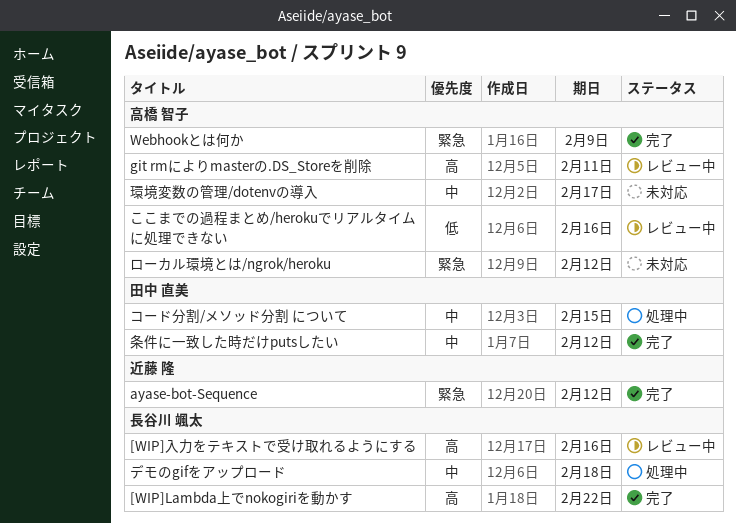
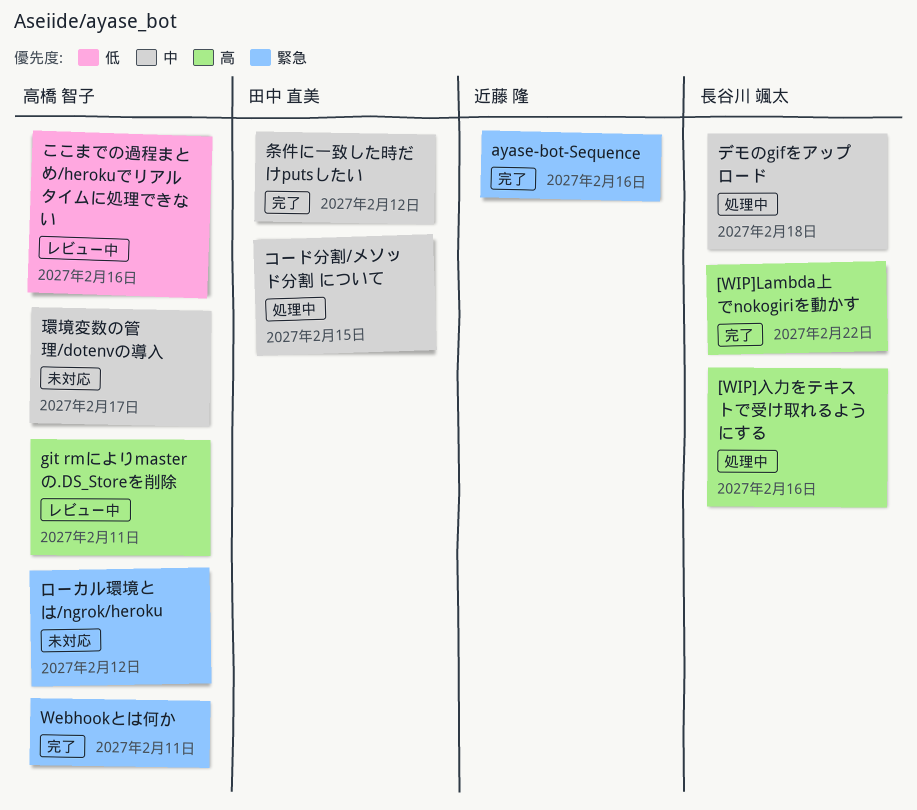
[WIP]入力をテキストで受け取れるようにする, status: レビュー中 -> 処理中
ayase-bot-Sequence, due: Feb 12 -> Feb 16
Webhookとは何か, due: Feb 9 -> Feb 11

